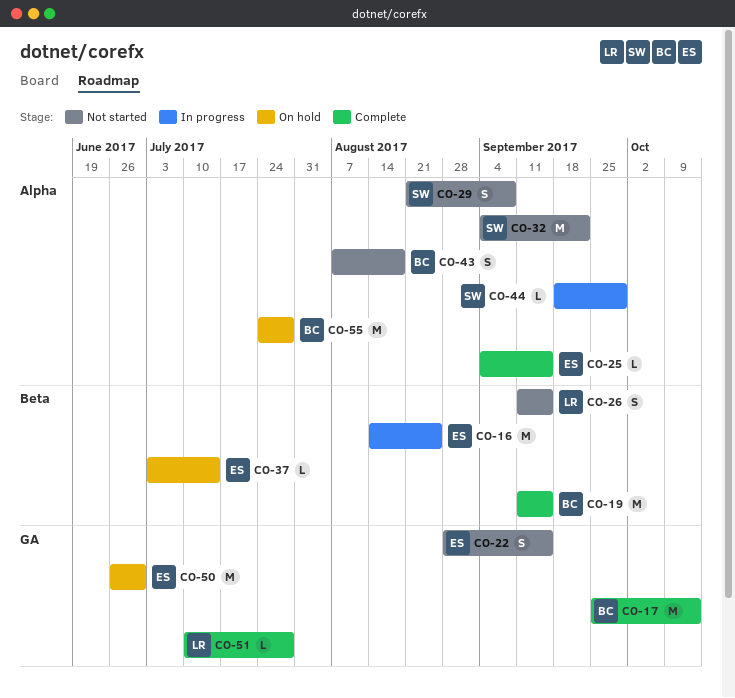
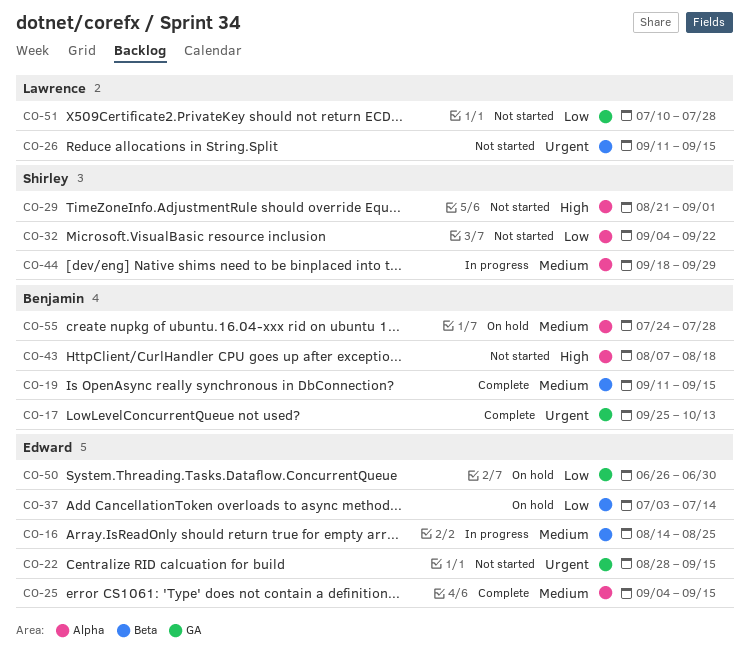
CO-29, due: Sep 8 -> Sep 1
CO-51, status: Complete -> Not started

